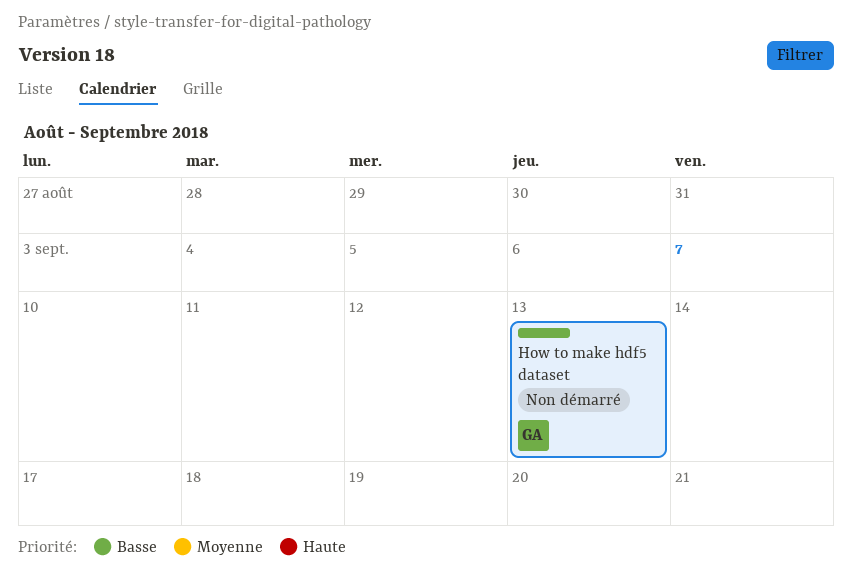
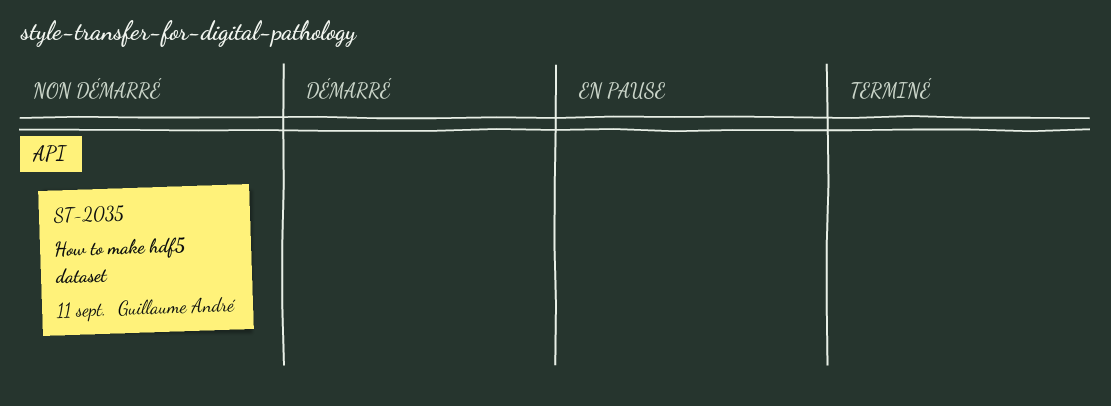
How to make hdf5 dataset, due: Sep 13 -> Sep 11

